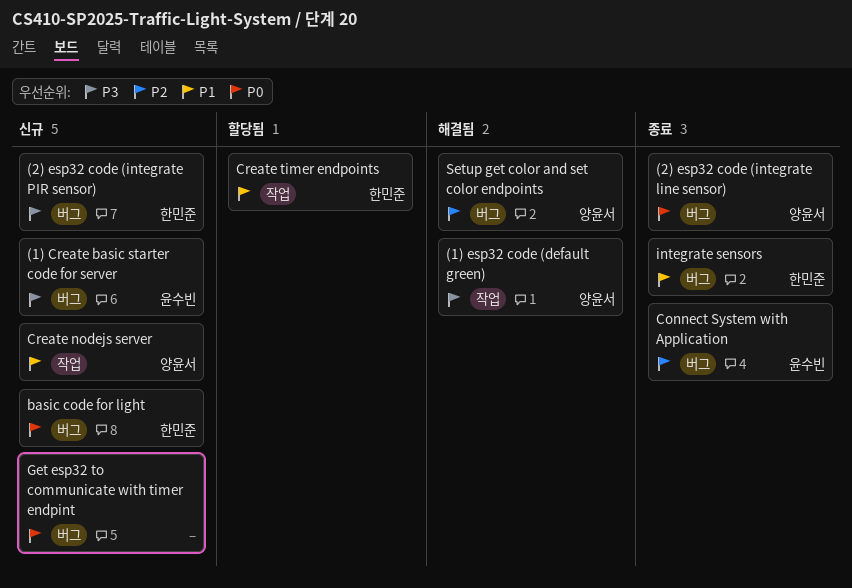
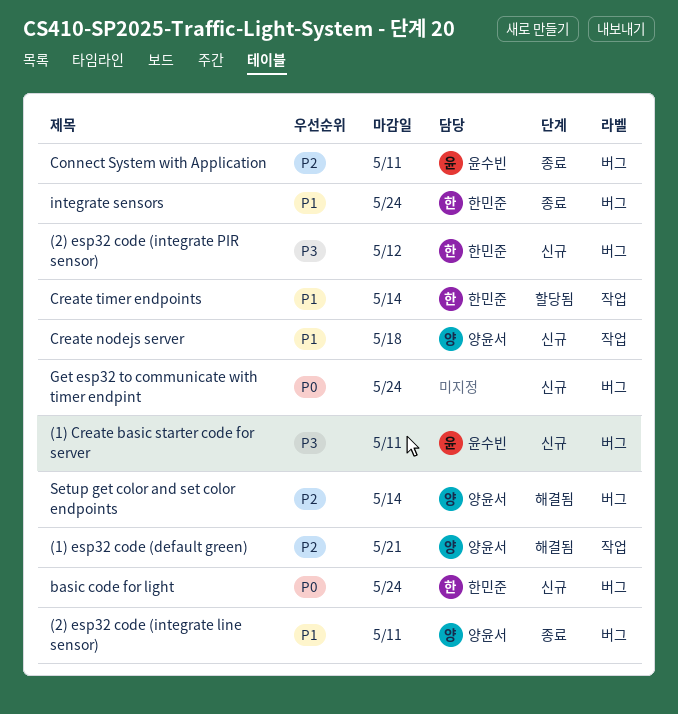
(1) esp32 code (default green), priority: P3 -> P2
(2) esp32 code (integrate line sensor), priority: P0 -> P1

